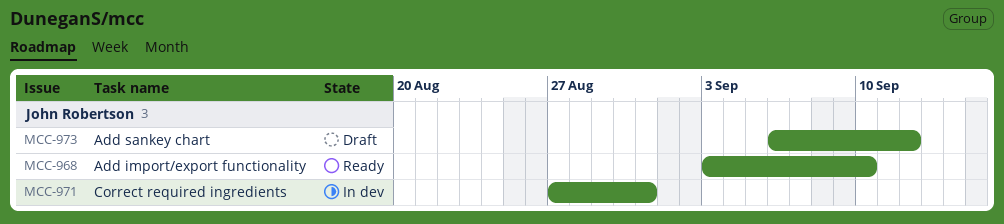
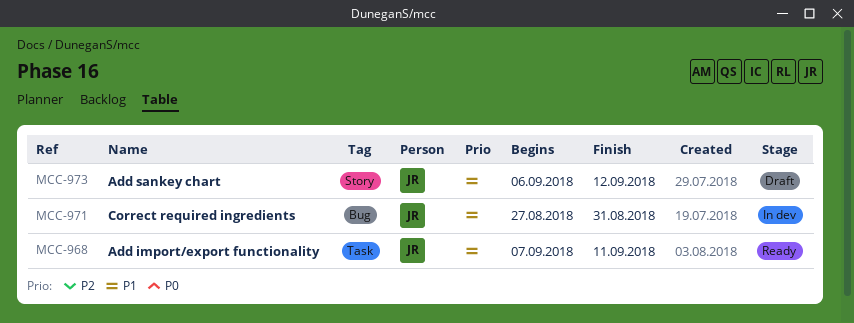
MCC-968, start: Sep 3 -> Sep 7
MCC-968, due: Sep 10 -> Sep 11

